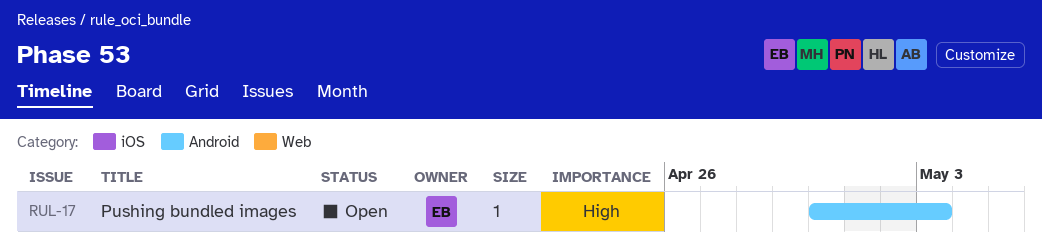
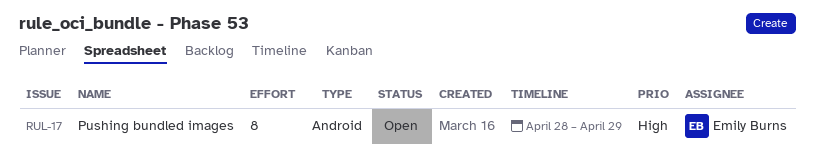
RUL-17, estimate: 1 -> 8
RUL-17, start: Apr 30 -> Apr 28
RUL-17, due: May 3 -> Apr 29

